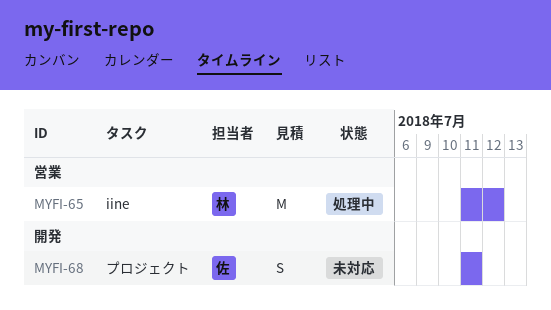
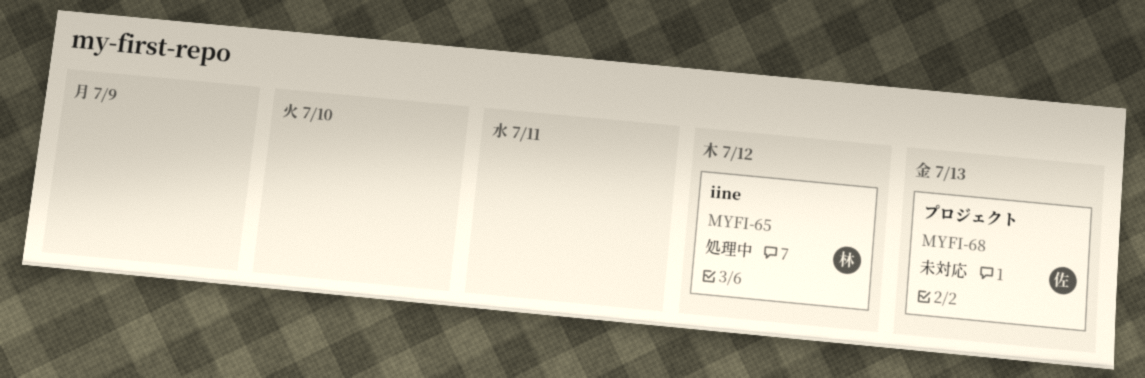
MYFI-68, due: Jul 11 -> Jul 13

